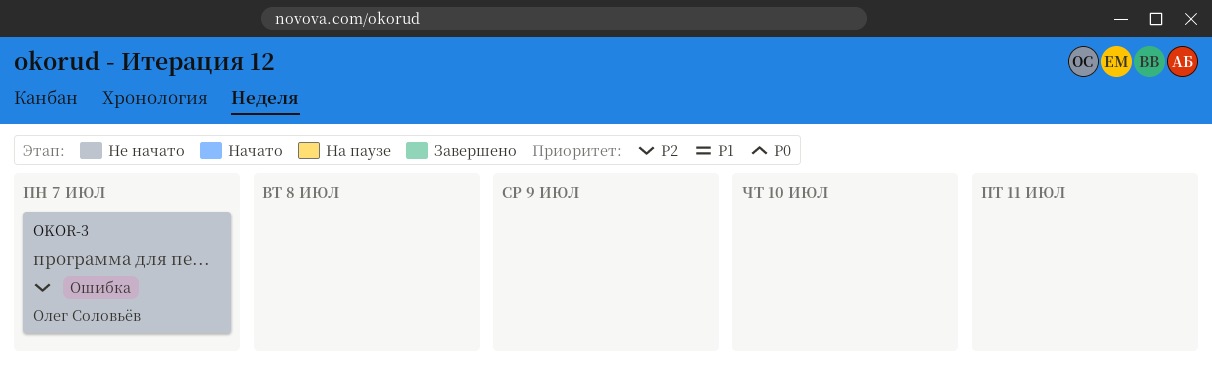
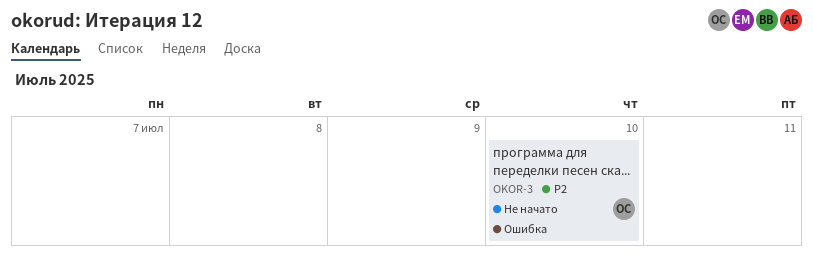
OKOR-3, due: Jul 7 -> Jul 10

